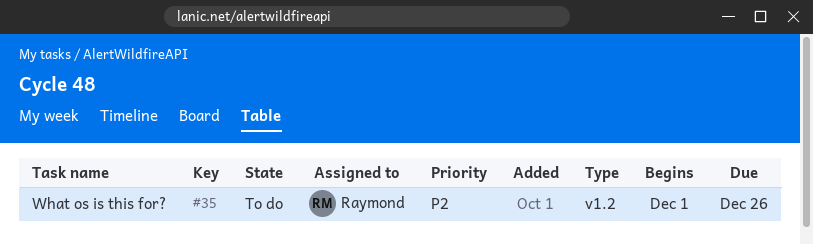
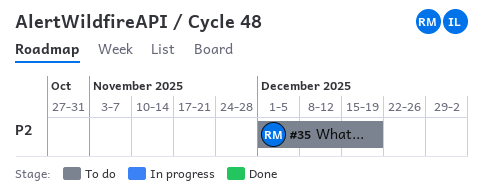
#35, due: Dec 26 -> Dec 19

